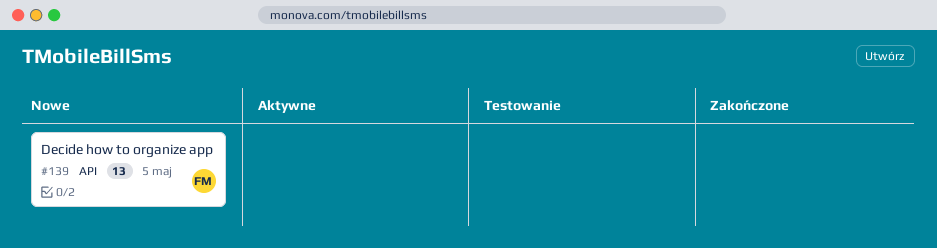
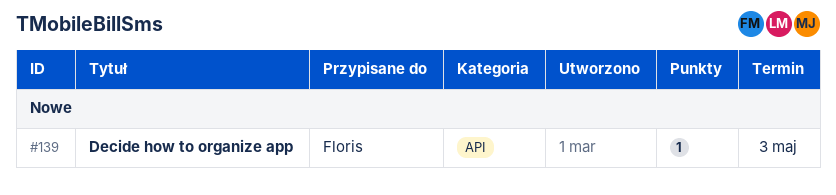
#139, estimate: 13 -> 1
#139, due: May 5 -> May 3

